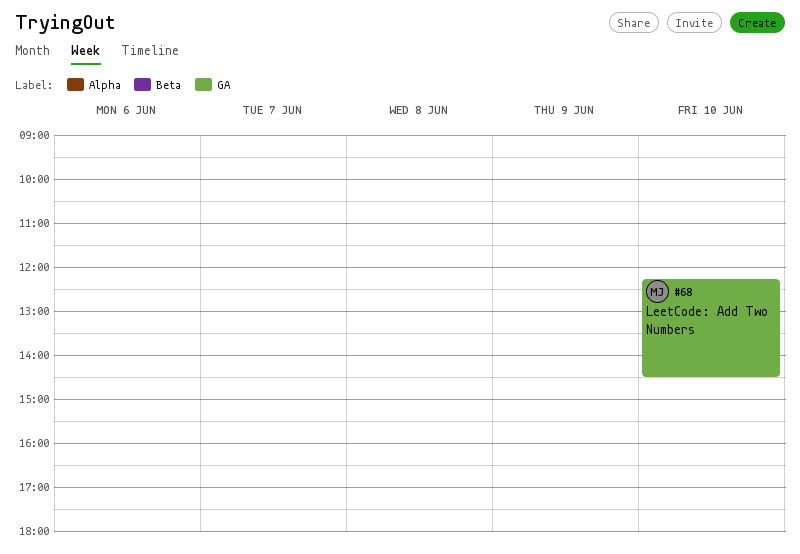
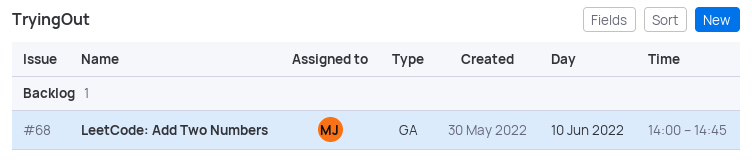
#68, begins: 12:15 -> 14:00
#68, ends: 14:30 -> 14:45

